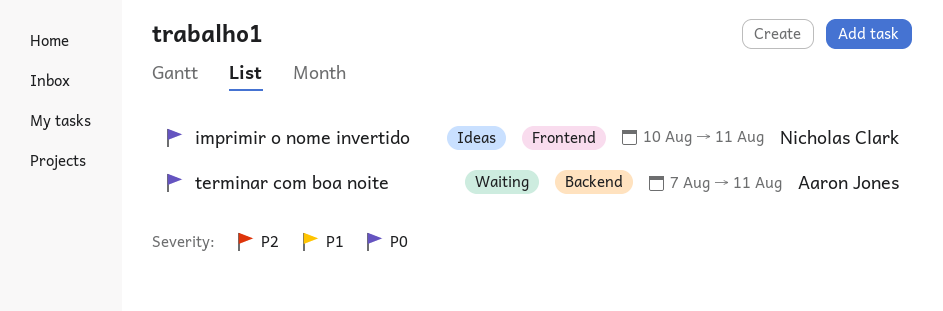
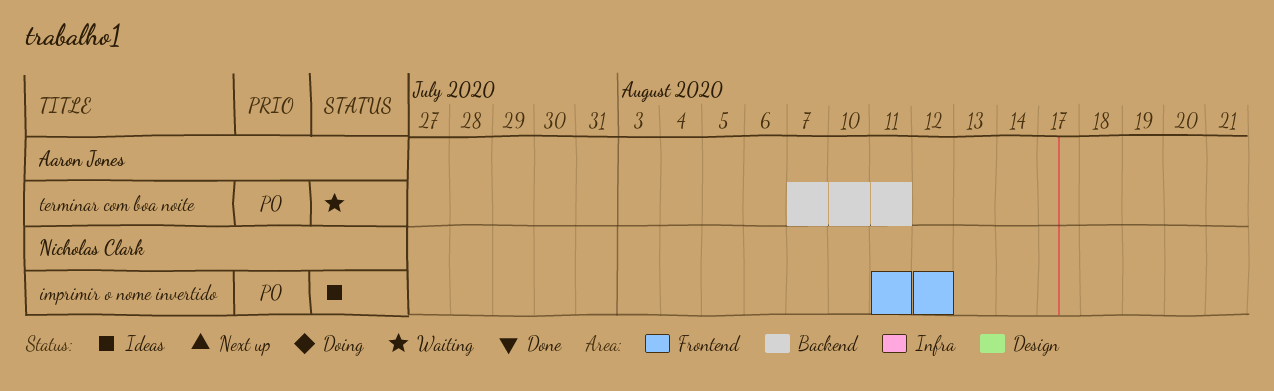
imprimir o nome invertido, start: Aug 10 -> Aug 11
imprimir o nome invertido, due: Aug 11 -> Aug 12

